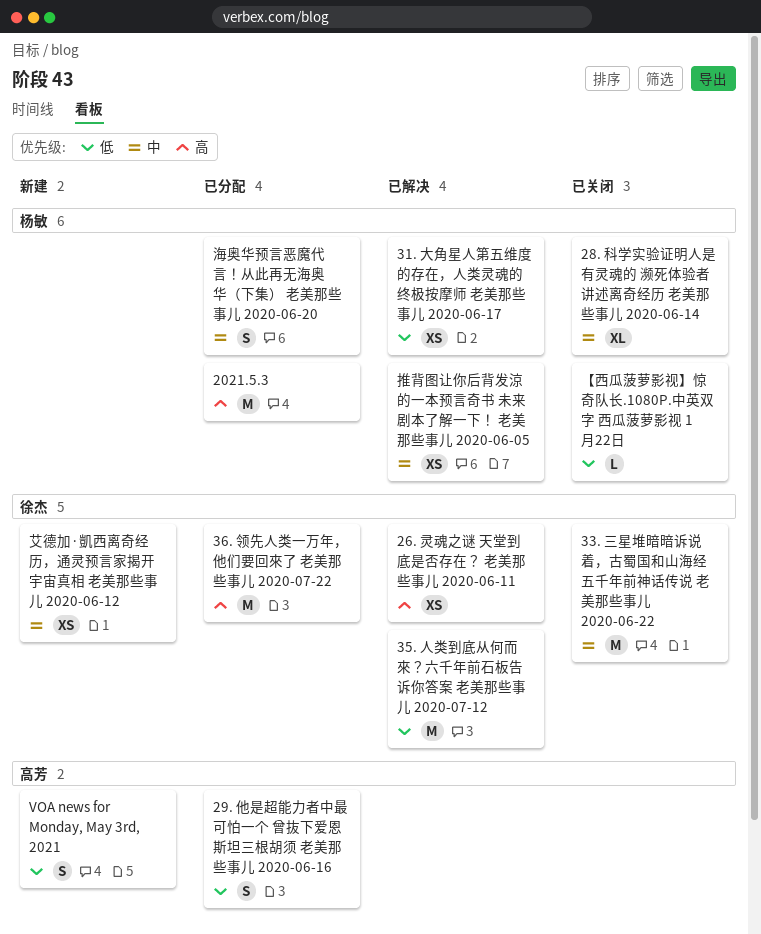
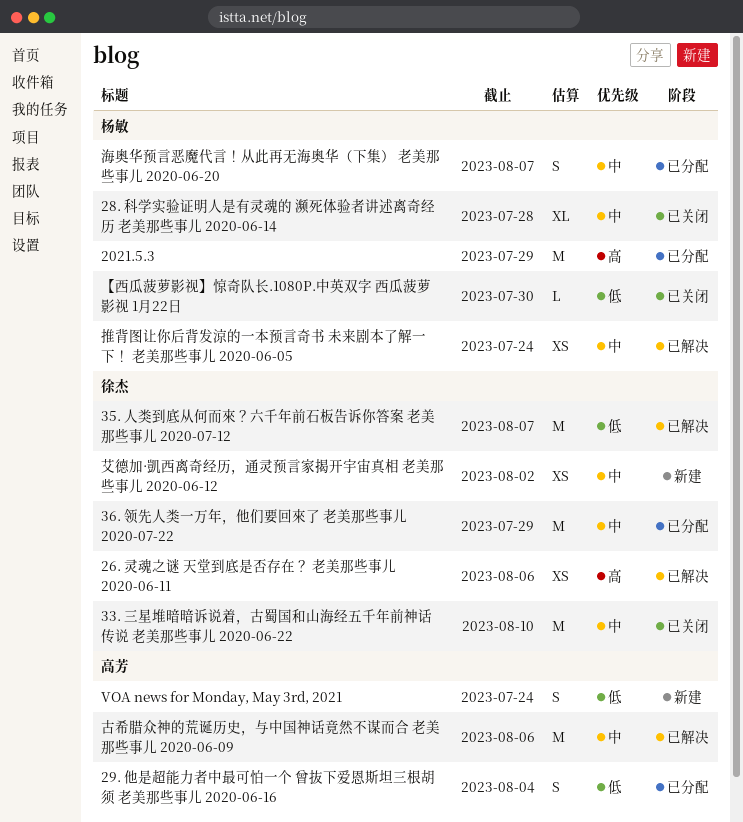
31. 大角星人第五维度的存在，人类灵魂的终极按摩师 老美那些事儿 2020-06-17: present -> none
36. 领先人类一万年，他们要回來了 老美那些事儿 2020-07-22, priority: 高 -> 中
古希腊众神的荒诞历史，与中国神话竟然不谋而合 老美那些事儿 2020-06-09: none -> present

